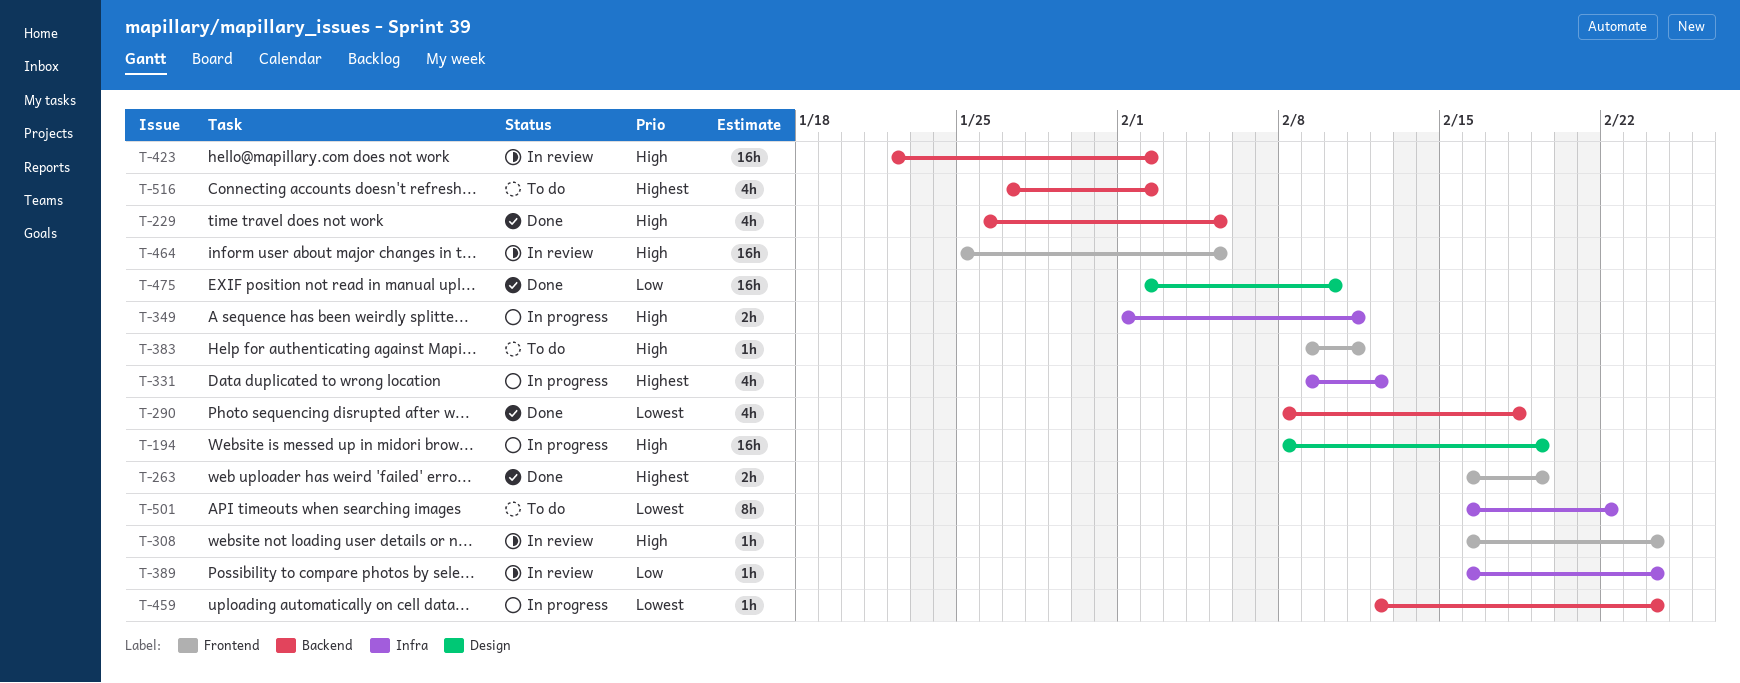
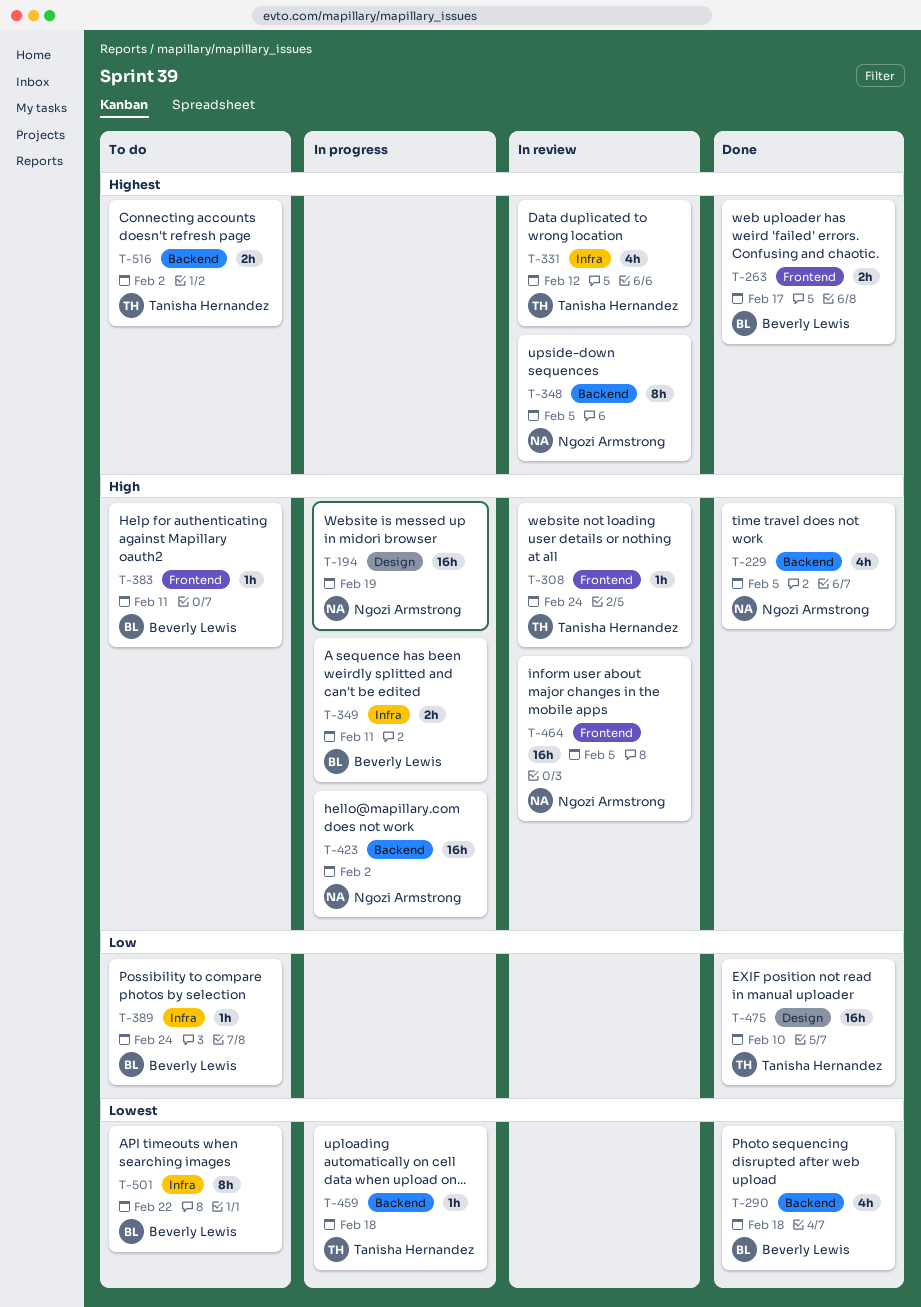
T-263, due: Feb 19 -> Feb 17
T-331, status: In progress -> In review
T-348: none -> present
T-389, status: In review -> To do
T-423, status: In review -> In progress
T-459, due: Feb 24 -> Feb 18
T-516, estimate: 4h -> 2h

